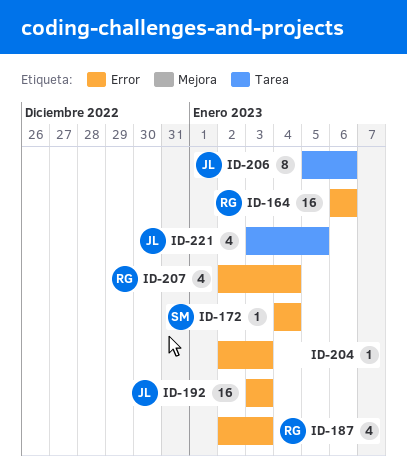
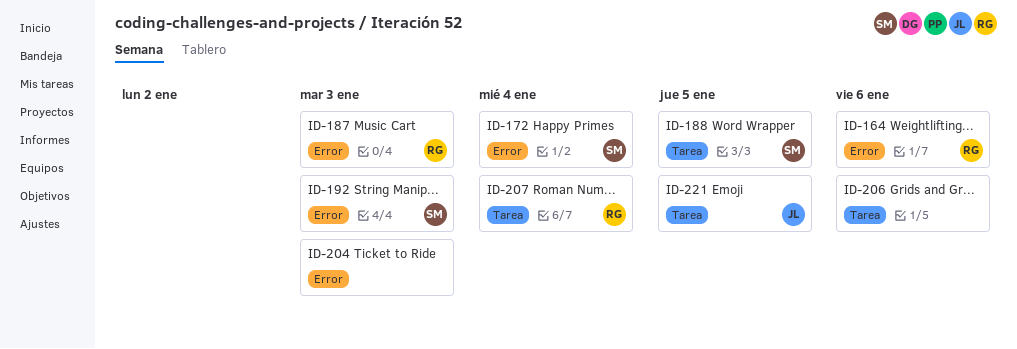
ID-188: none -> present
ID-192, owner: JL -> SM
ID-206, owner: JL -> none
ID-207, label: Error -> Tarea

